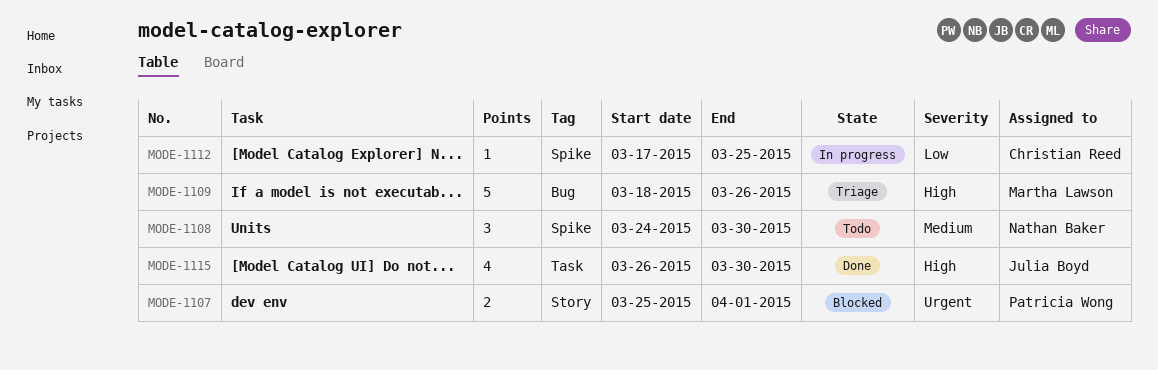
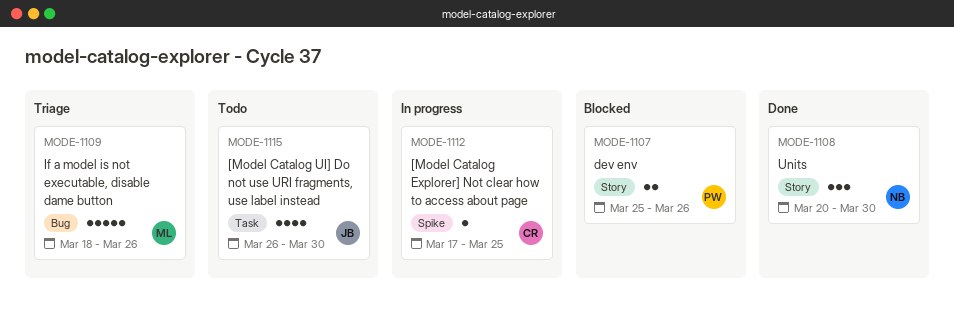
MODE-1107, due: Apr 1 -> Mar 26
MODE-1108, status: Todo -> Done
MODE-1108, label: Spike -> Story
MODE-1108, start: Mar 24 -> Mar 20
MODE-1115, status: Done -> Todo

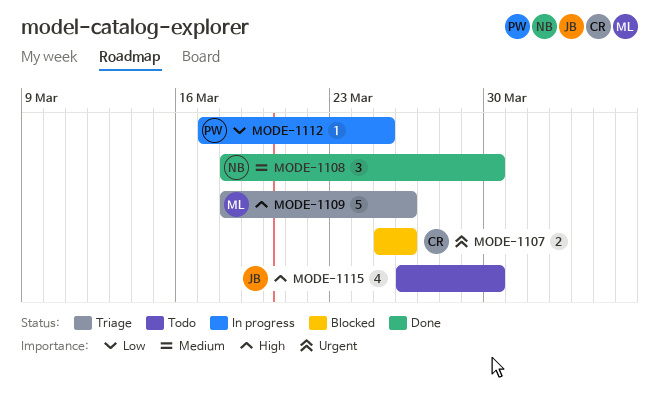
MODE-1107, owner: PW -> CR
MODE-1108, start: Mar 20 -> Mar 18
MODE-1112, owner: CR -> PW

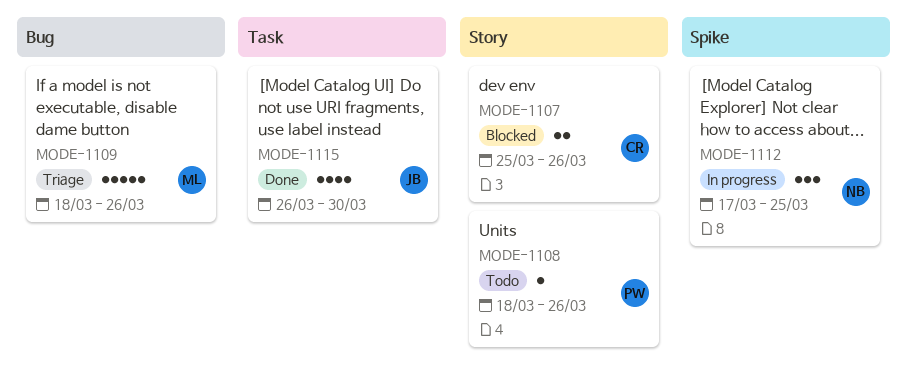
MODE-1108, status: Done -> Todo
MODE-1108, owner: NB -> PW
MODE-1108, estimate: 3 -> 1
MODE-1108, due: Mar 30 -> Mar 26
MODE-1112, owner: PW -> NB
MODE-1112, estimate: 1 -> 3
MODE-1115, status: Todo -> Done

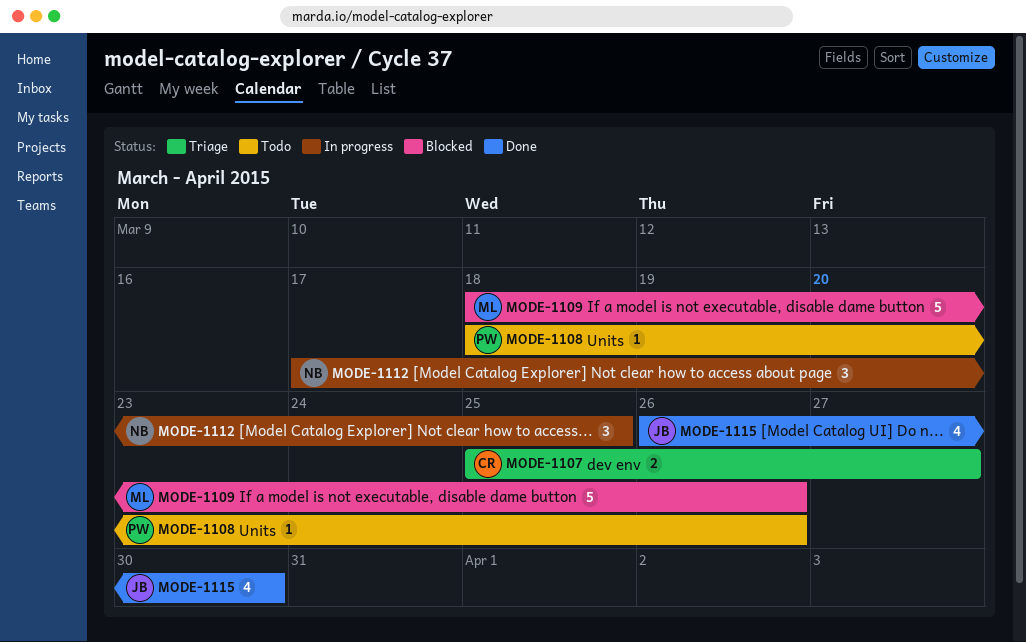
MODE-1107, status: Blocked -> Triage
MODE-1107, due: Mar 26 -> Mar 27
MODE-1109, status: Triage -> Blocked

